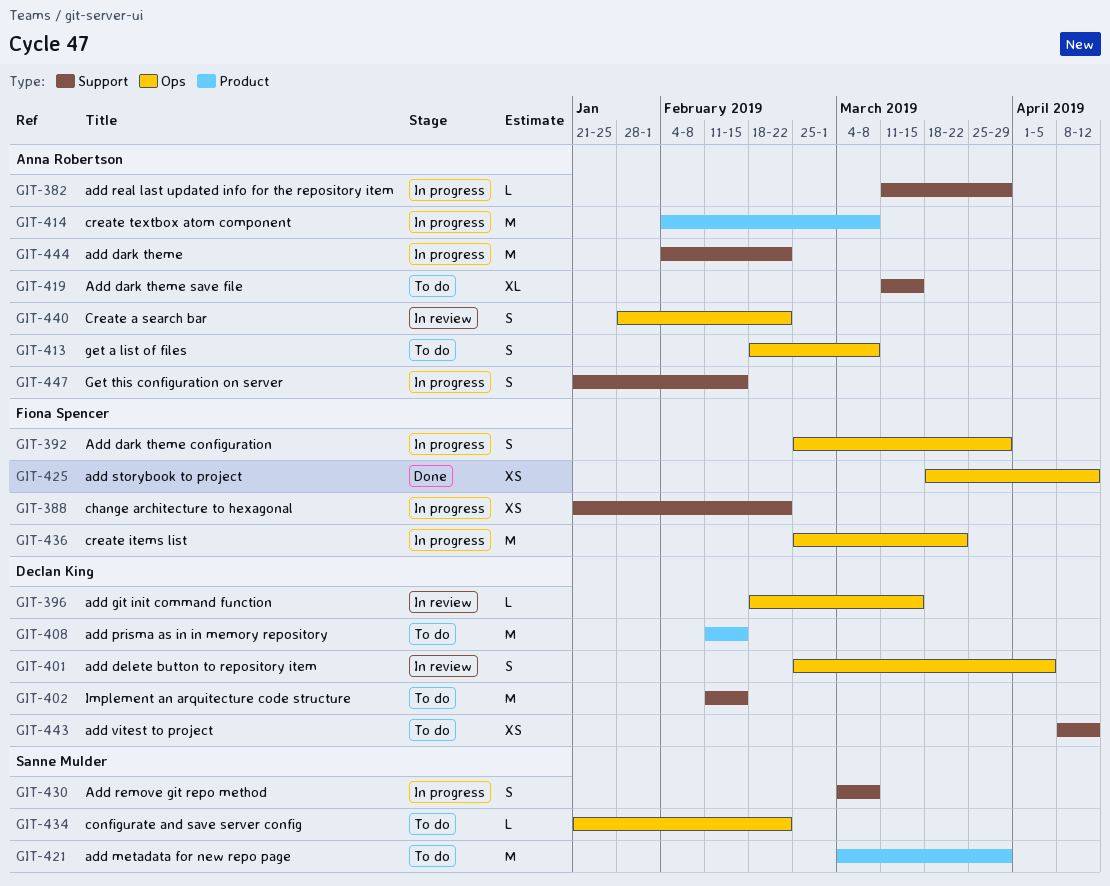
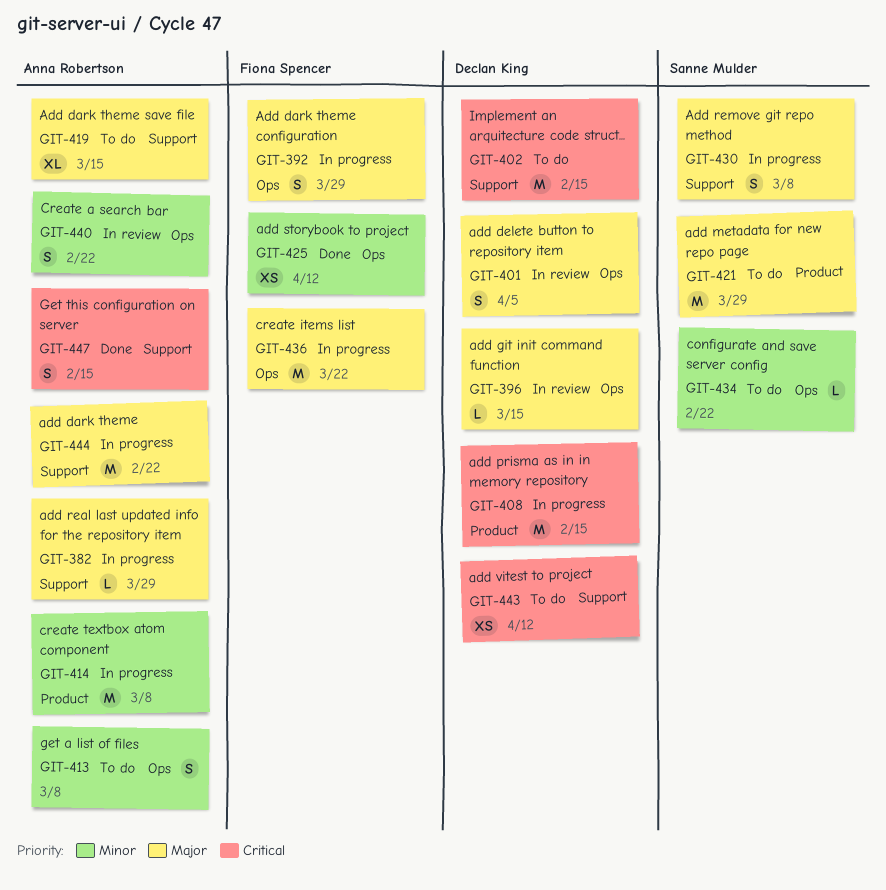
GIT-388: present -> none
GIT-408, status: To do -> In progress
GIT-447, status: In progress -> Done

